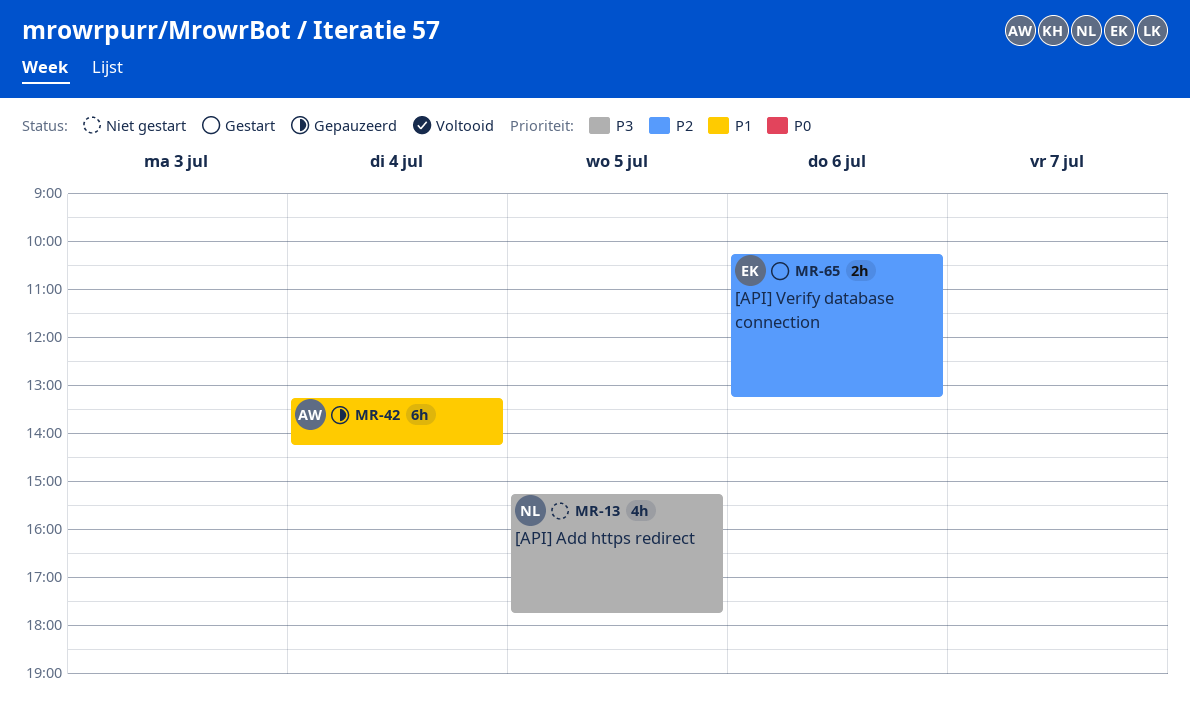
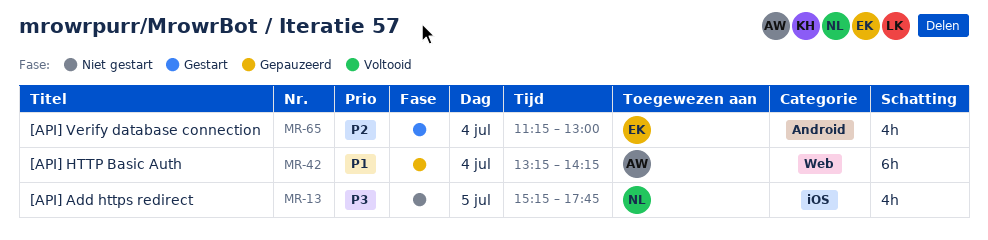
MR-65, estimate: 2h -> 4h
MR-65, day: Jul 6 -> Jul 4
MR-65, begins: 10:15 -> 11:15
MR-65, ends: 13:15 -> 13:00

